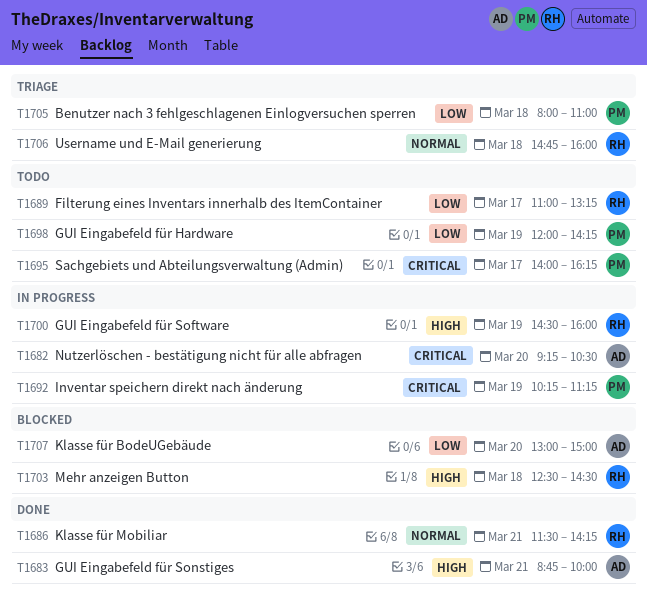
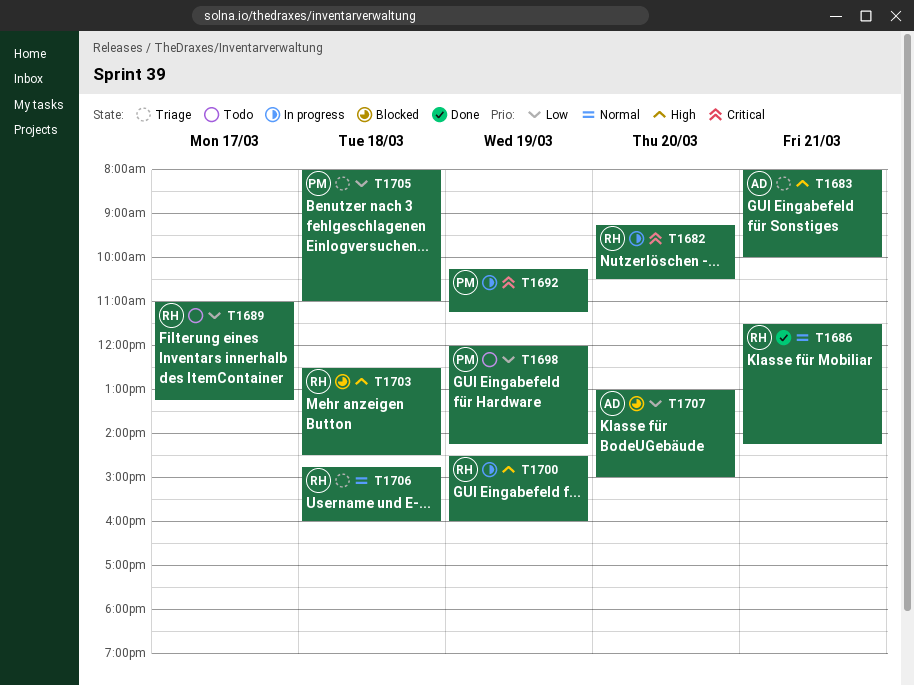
T1682, owner: AD -> RH
T1683, status: Done -> Triage
T1683, begins: 08:45 -> 08:00
T1695: present -> none

